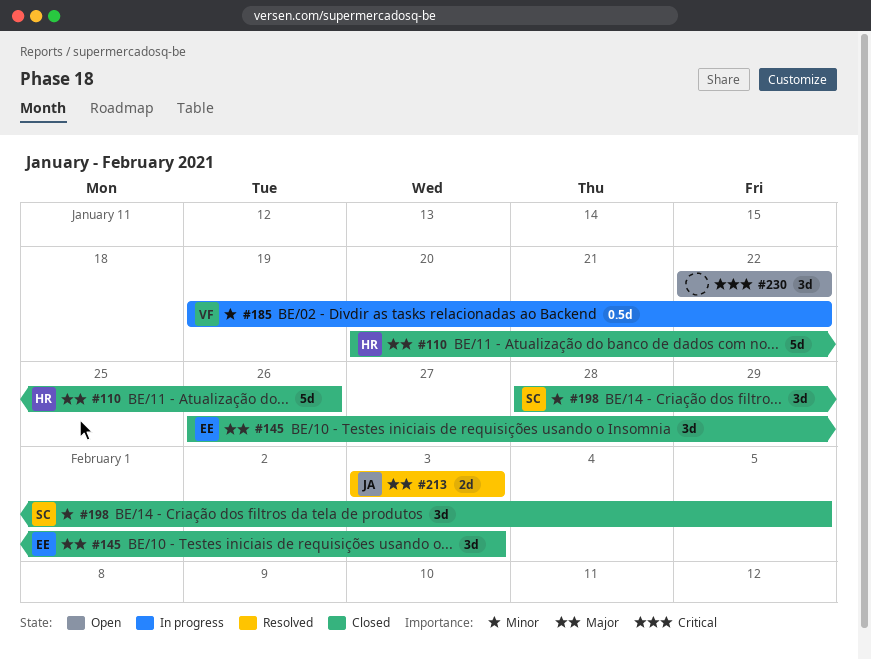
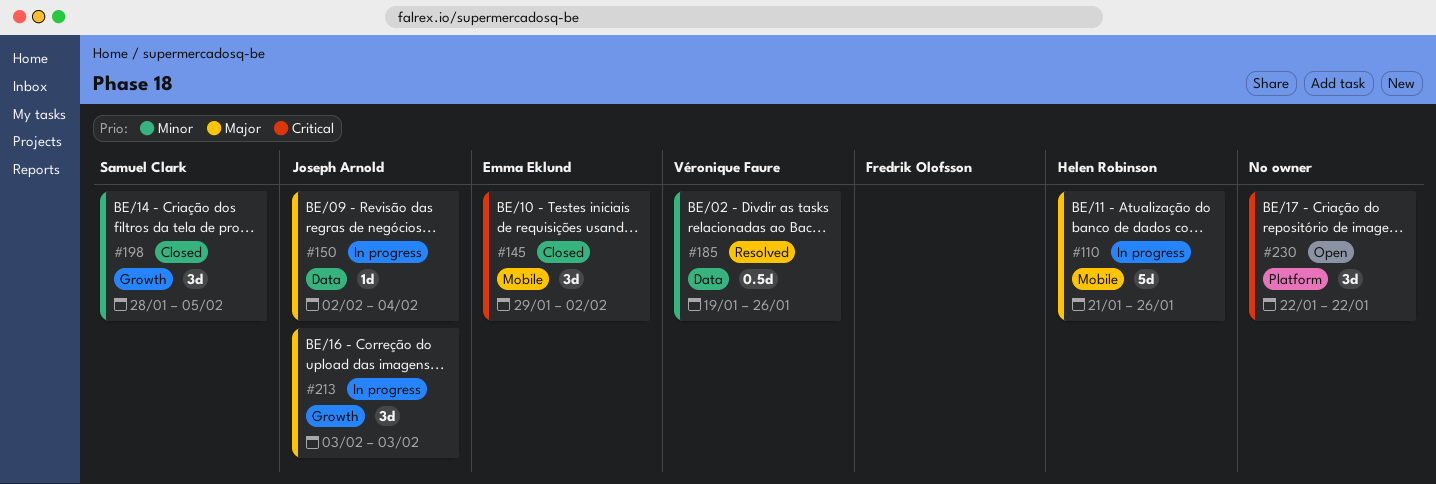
#110, status: Closed -> In progress
#110, start: Jan 20 -> Jan 21
#145, priority: Major -> Critical
#145, start: Jan 26 -> Jan 29
#145, due: Feb 3 -> Feb 2
#150: none -> present
#185, status: In progress -> Resolved
#185, due: Jan 22 -> Jan 26
#213, status: Resolved -> In progress
#213, estimate: 2d -> 3d

